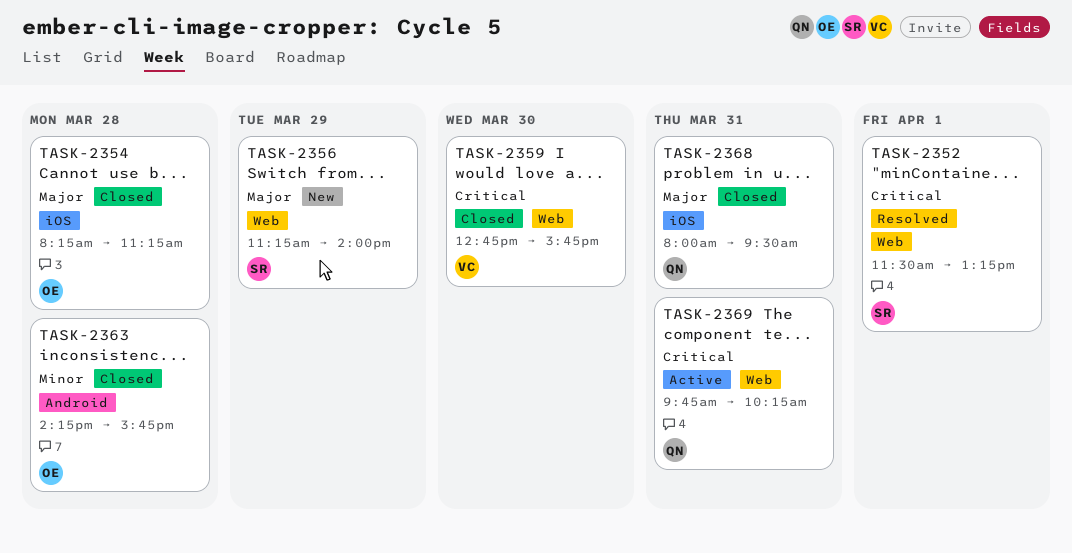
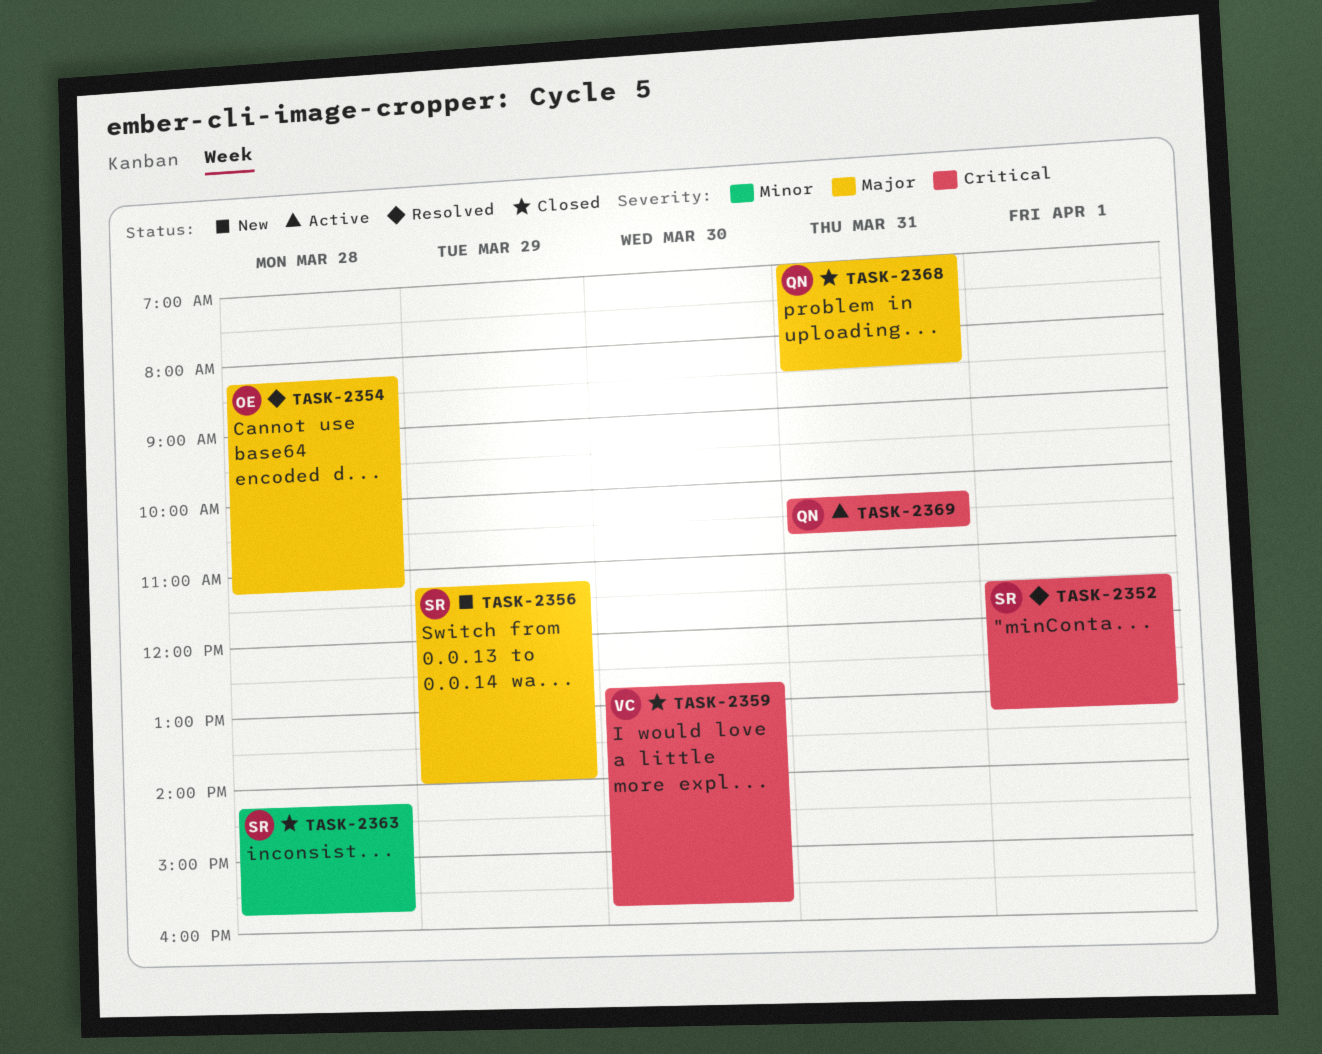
TASK-2354, status: Closed -> Resolved
TASK-2363, owner: OE -> SR
TASK-2368, begins: 08:00 -> 07:00
TASK-2368, ends: 09:30 -> 08:30
TASK-2369, begins: 09:45 -> 10:15
TASK-2369, ends: 10:15 -> 10:45

